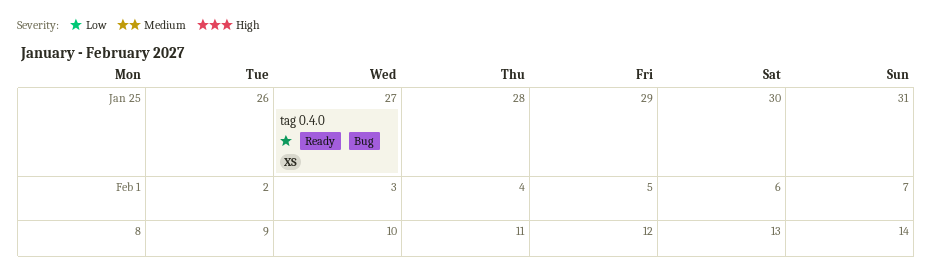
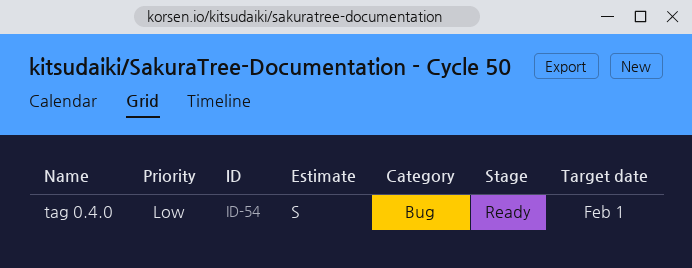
tag 0.4.0, estimate: XS -> S
tag 0.4.0, due: Jan 27 -> Feb 1

